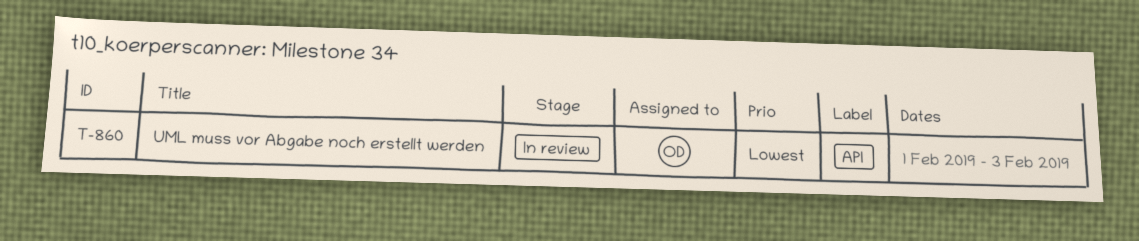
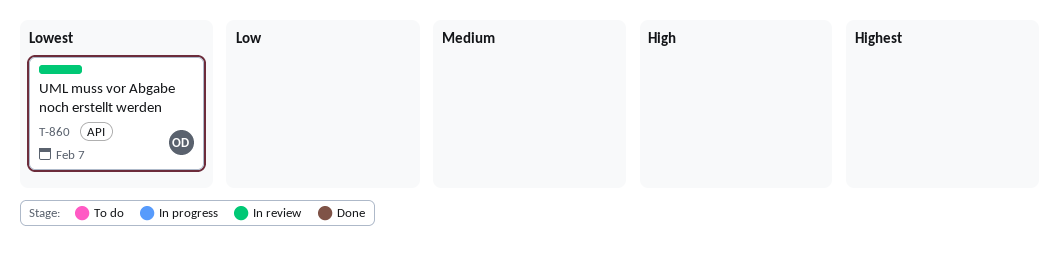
T-860, due: Feb 3 -> Feb 7

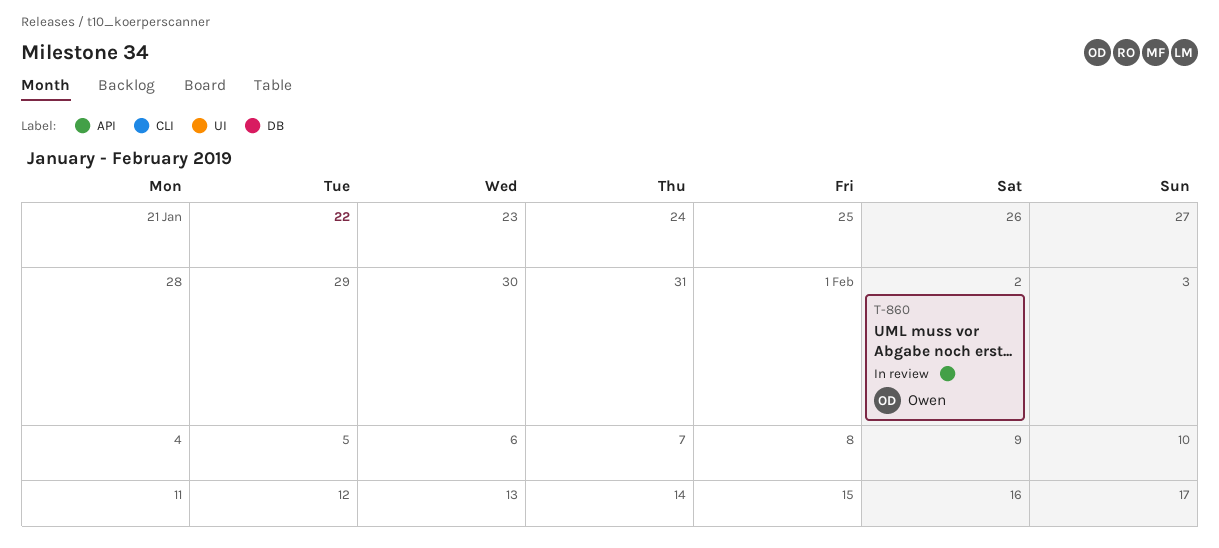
T-860, due: Feb 7 -> Feb 2

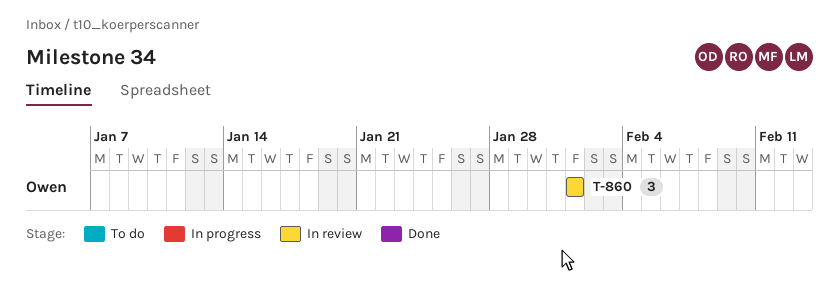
T-860, due: Feb 2 -> Feb 1

